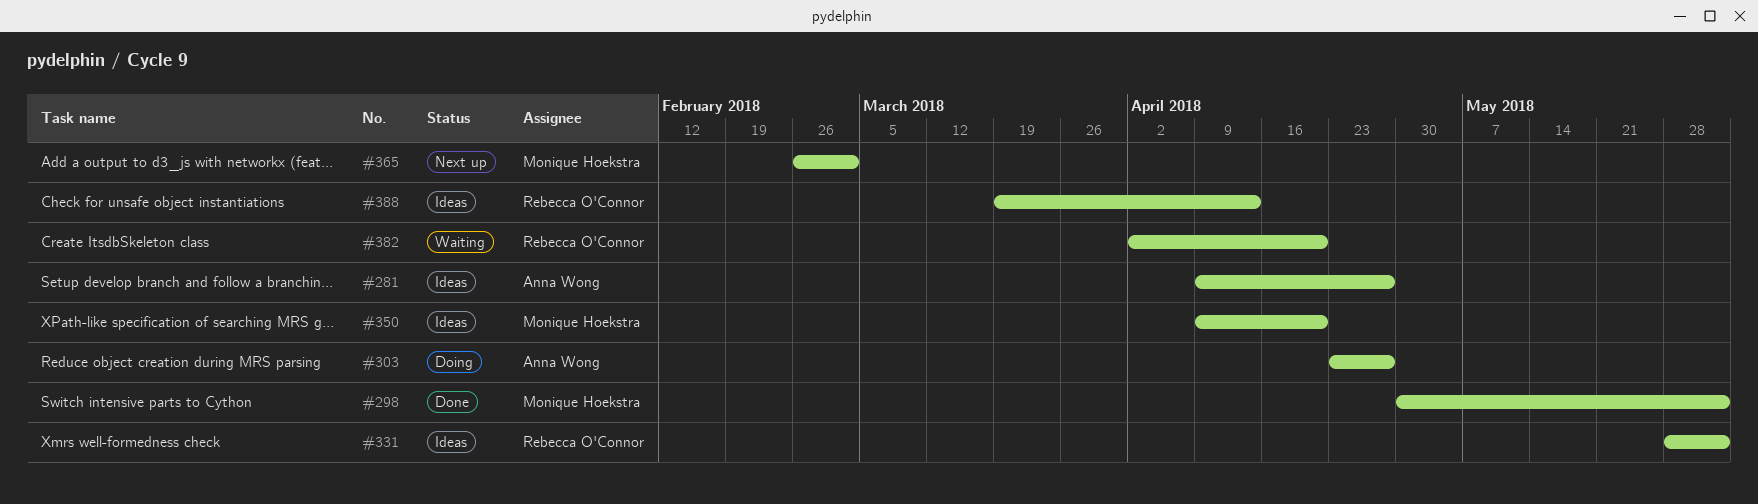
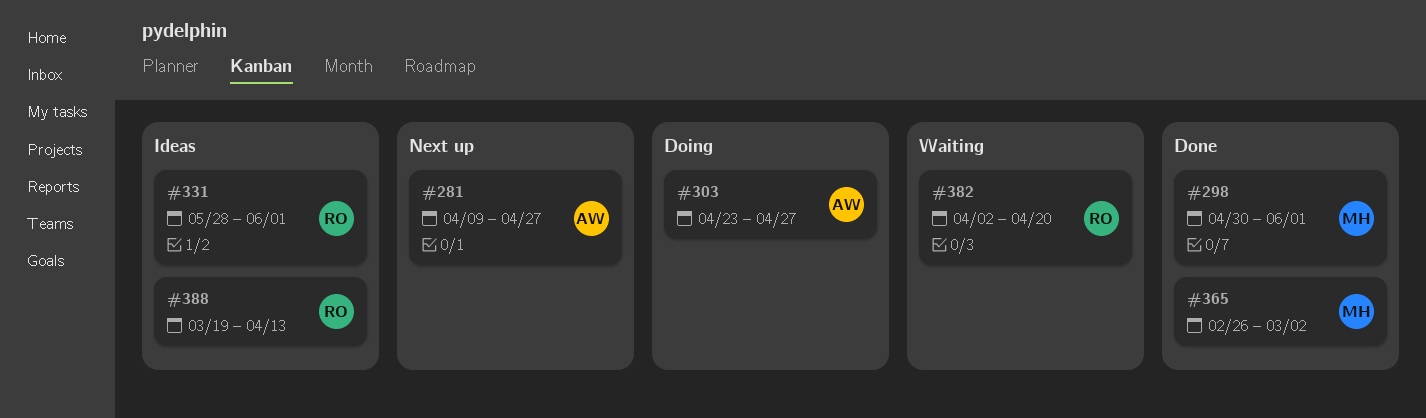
#281, status: Ideas -> Next up
#350: present -> none
#365, status: Next up -> Done

